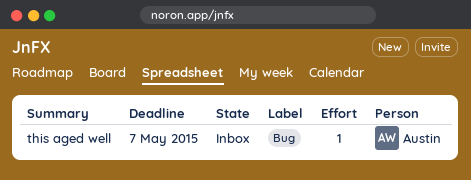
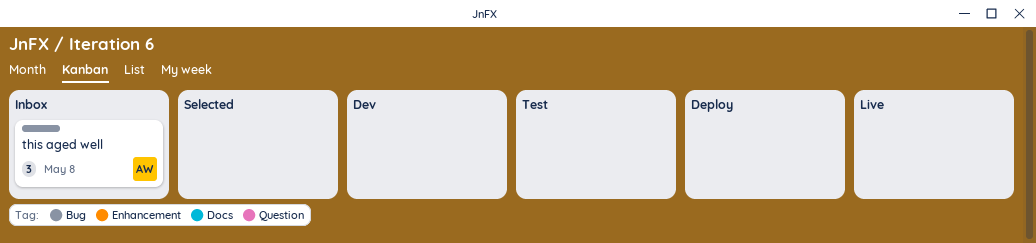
this aged well, estimate: 1 -> 3
this aged well, due: May 7 -> May 8

